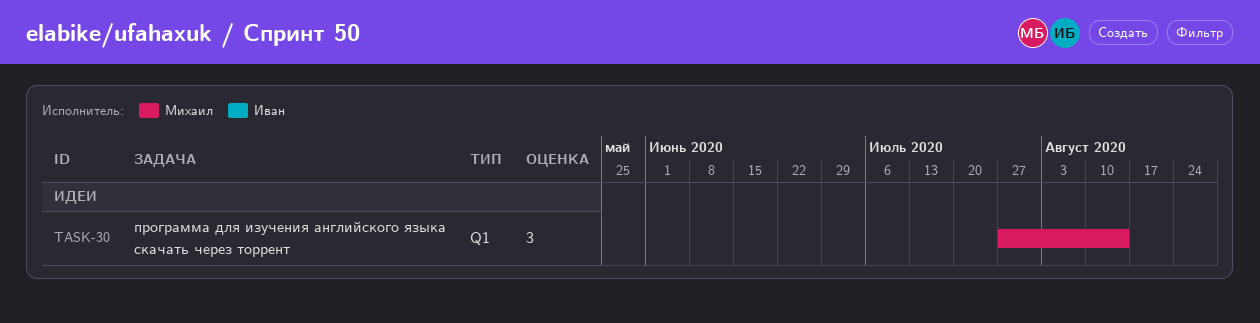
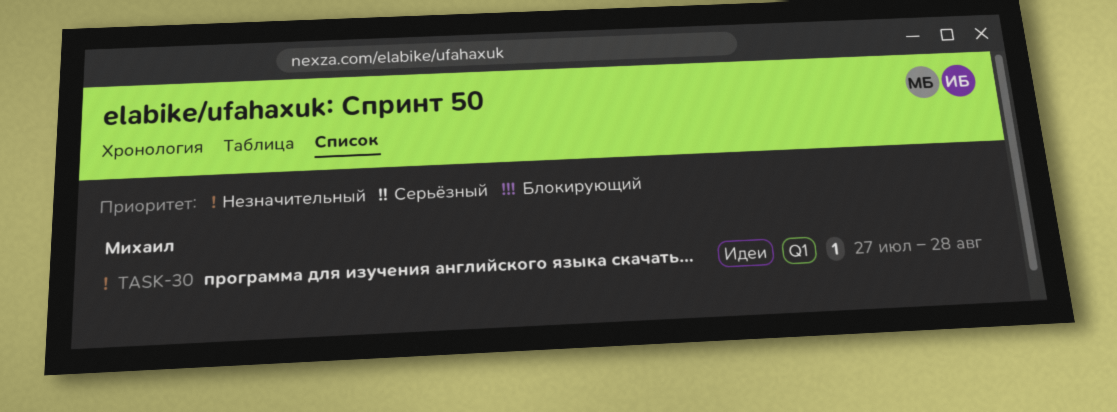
TASK-30, estimate: 3 -> 1
TASK-30, due: Aug 14 -> Aug 28

